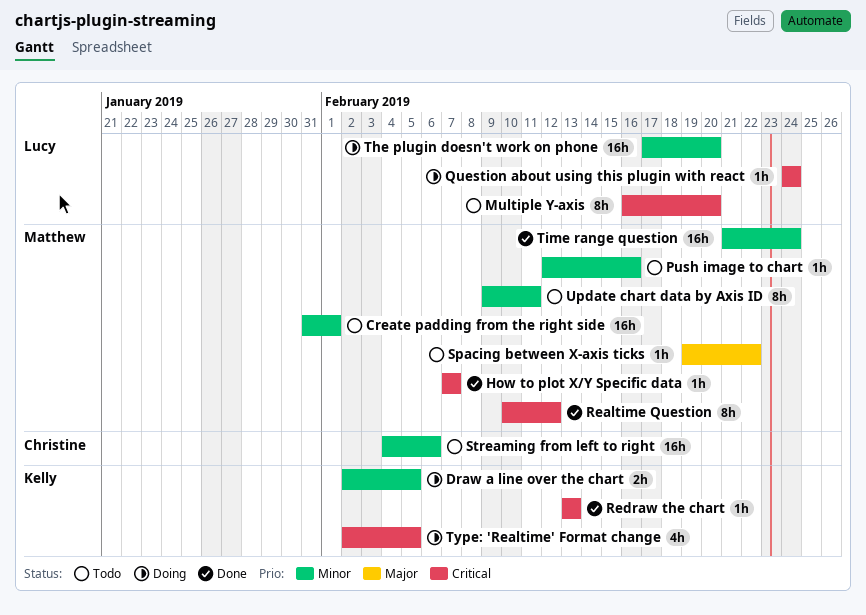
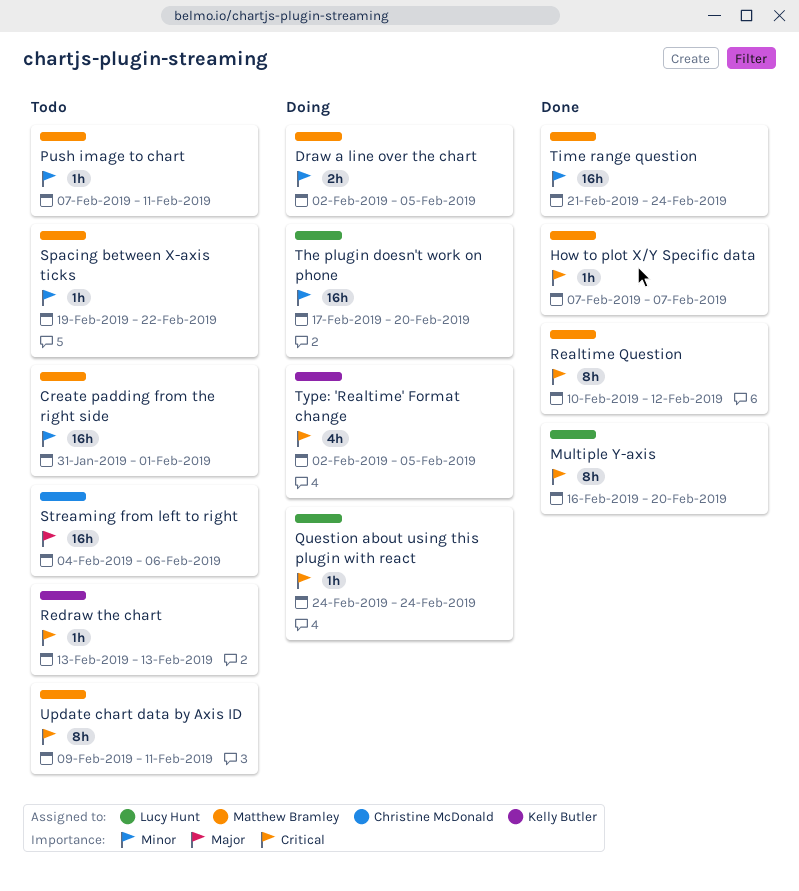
Draw a line over the chart, owner: Kelly Butler -> Matthew Bramley
Multiple Y-axis, status: Todo -> Done
Push image to chart, start: Feb 12 -> Feb 7
Push image to chart, due: Feb 16 -> Feb 11
Redraw the chart, status: Done -> Todo
Spacing between X-axis ticks, priority: Major -> Minor
Streaming from left to right, priority: Minor -> Major
Update chart data by Axis ID, priority: Minor -> Critical

